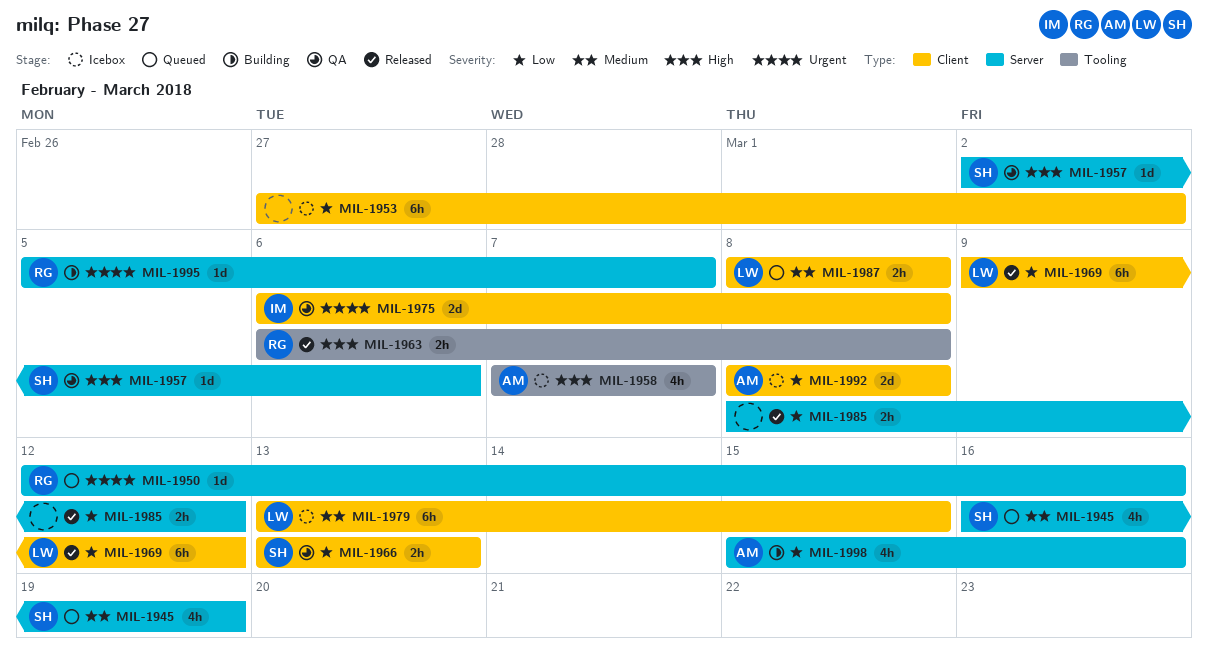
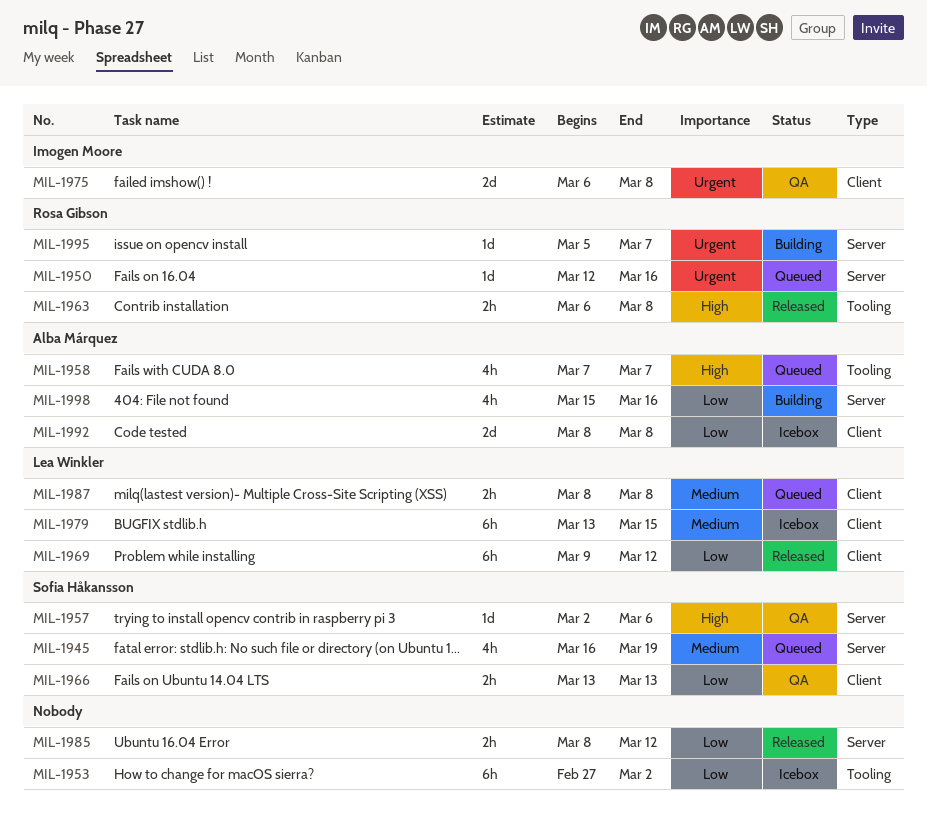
MIL-1953, label: Client -> Tooling
MIL-1958, status: Icebox -> Queued

